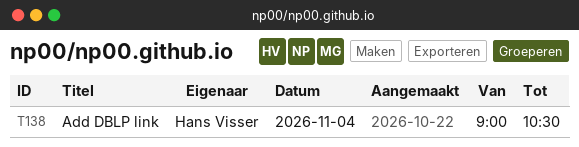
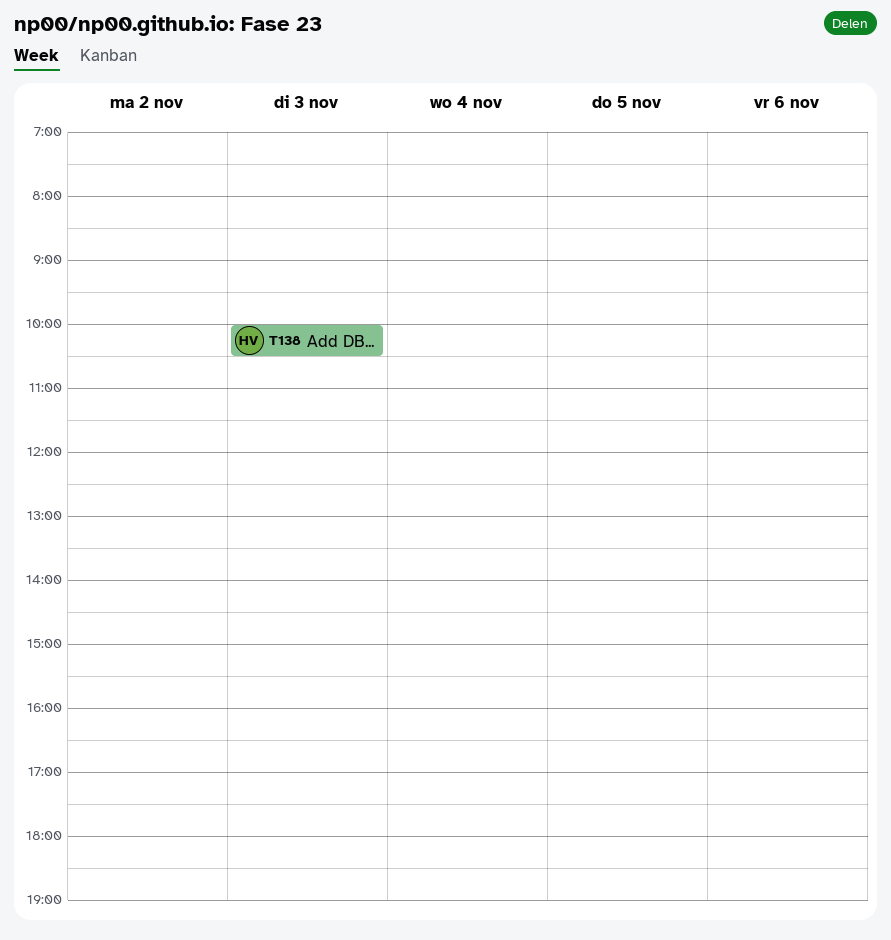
T138, day: Nov 4 -> Nov 3
T138, begins: 09:00 -> 10:00

